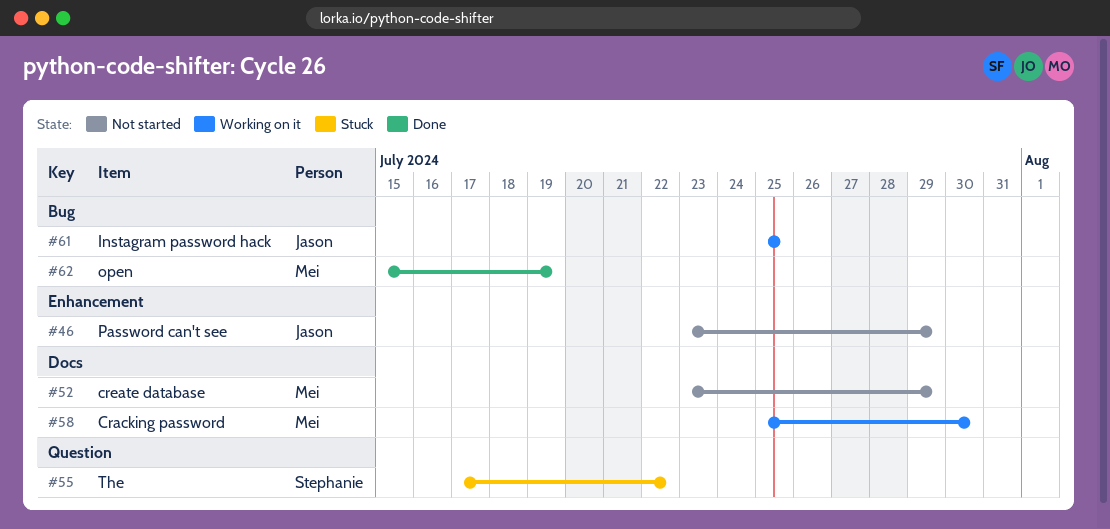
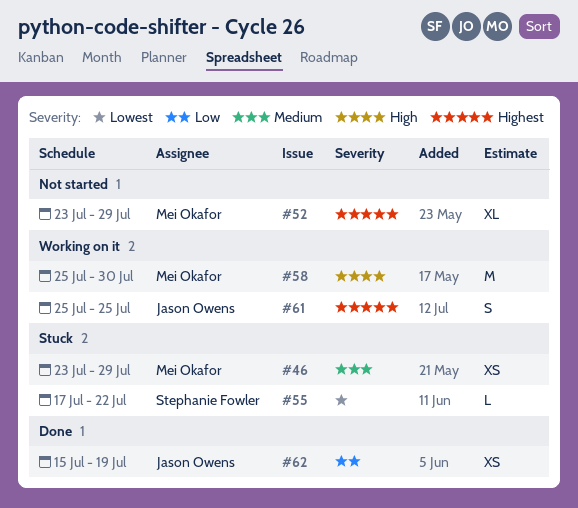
#46, status: Not started -> Stuck
#46, owner: Jason Owens -> Mei Okafor
#62, owner: Mei Okafor -> Jason Owens

